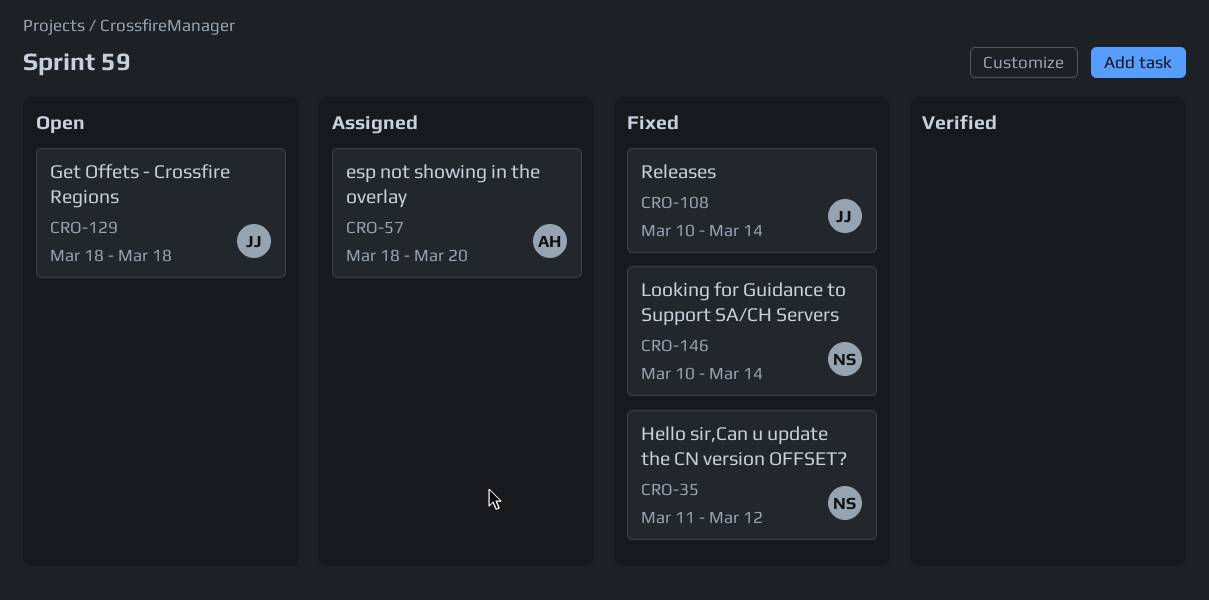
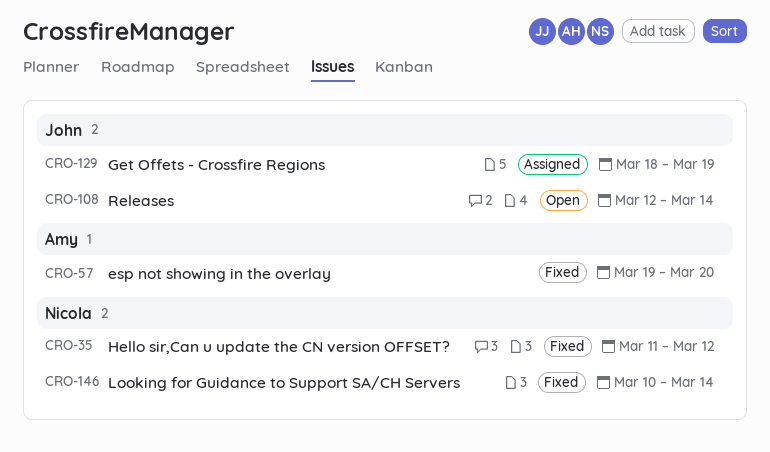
CRO-57, status: Assigned -> Fixed
CRO-57, start: Mar 18 -> Mar 19
CRO-108, status: Fixed -> Open
CRO-108, start: Mar 10 -> Mar 12
CRO-129, status: Open -> Assigned
CRO-129, due: Mar 18 -> Mar 19

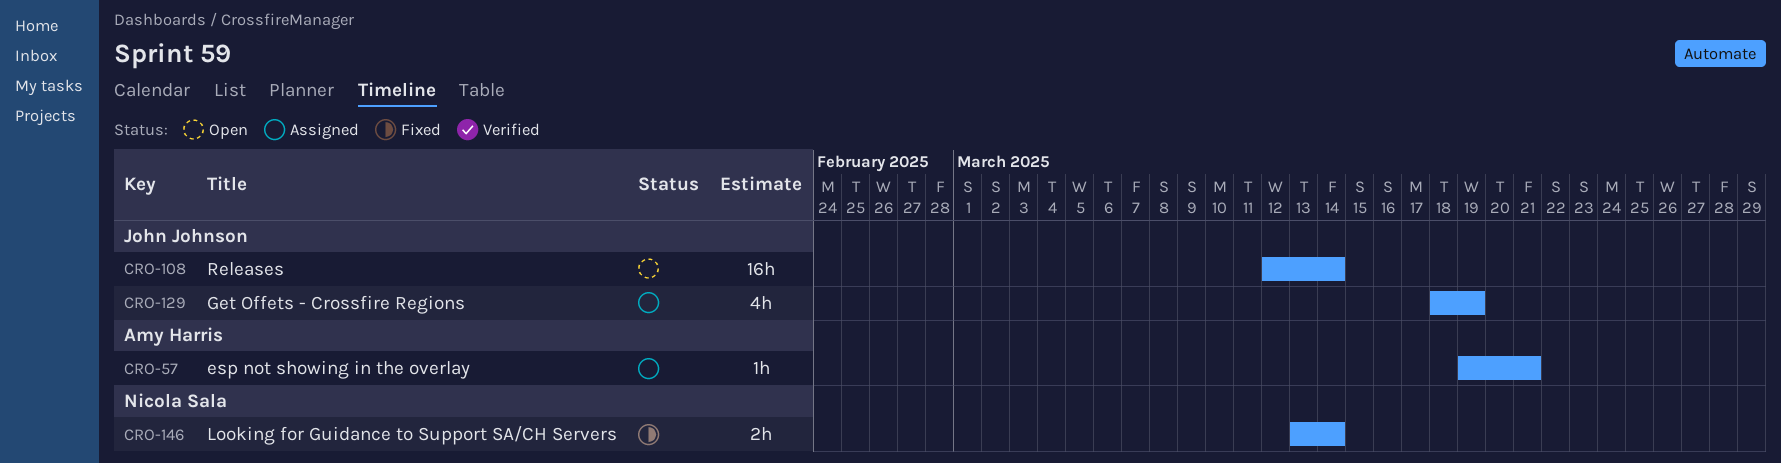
CRO-35: present -> none
CRO-57, status: Fixed -> Assigned
CRO-57, due: Mar 20 -> Mar 21
CRO-146, start: Mar 10 -> Mar 13

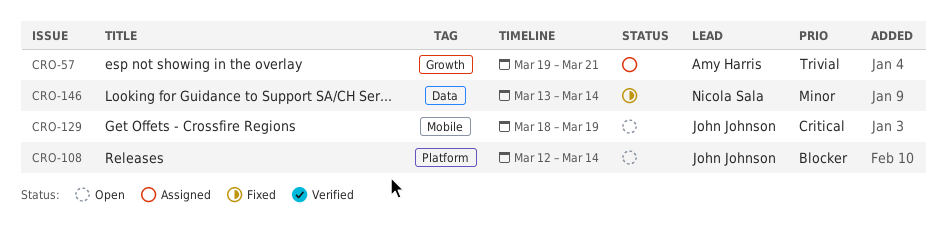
CRO-129, status: Assigned -> Open

